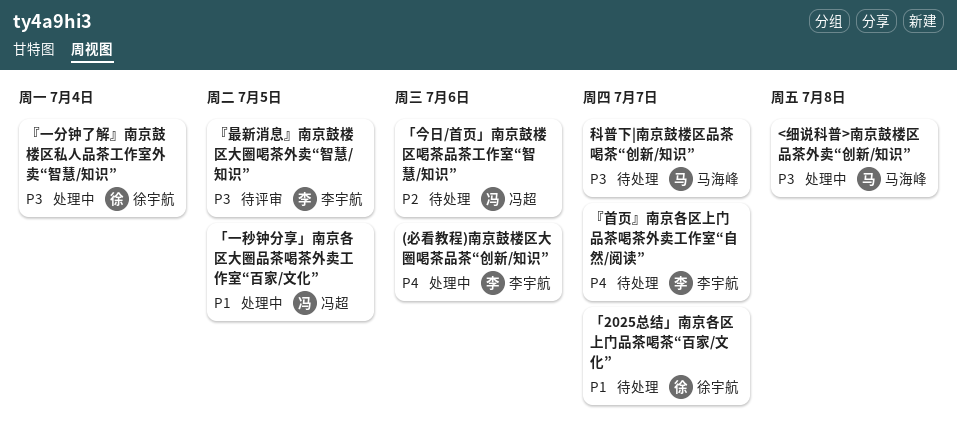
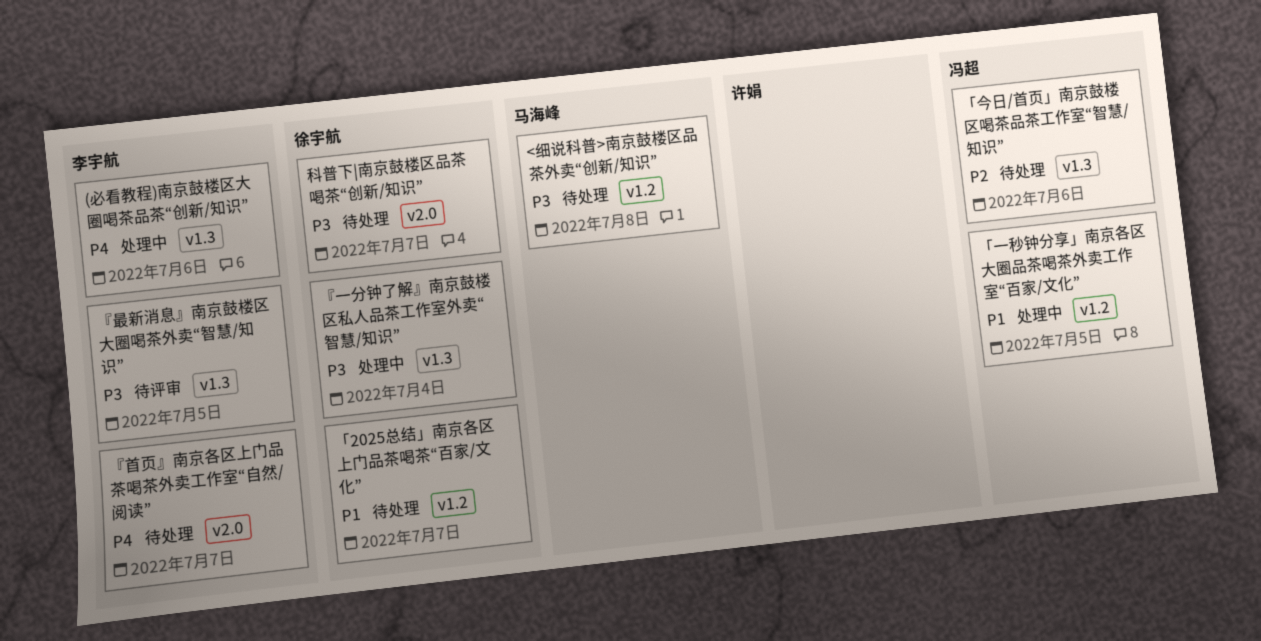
<细说科普>南京鼓楼区品茶外卖“创新/知识”, status: 处理中 -> 待处理
科普下|南京鼓楼区品茶喝茶“创新/知识”, owner: 马海峰 -> 徐宇航

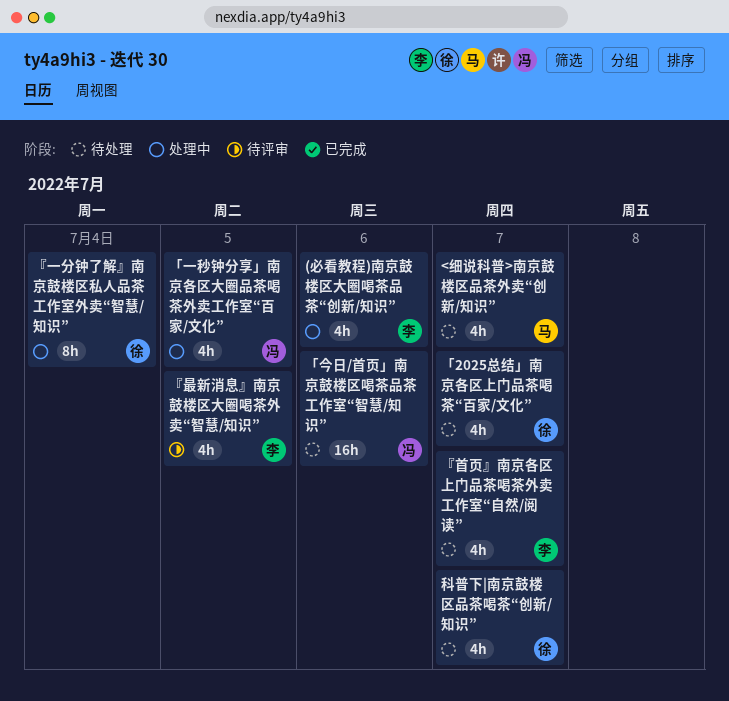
<细说科普>南京鼓楼区品茶外卖“创新/知识”, due: Jul 8 -> Jul 7

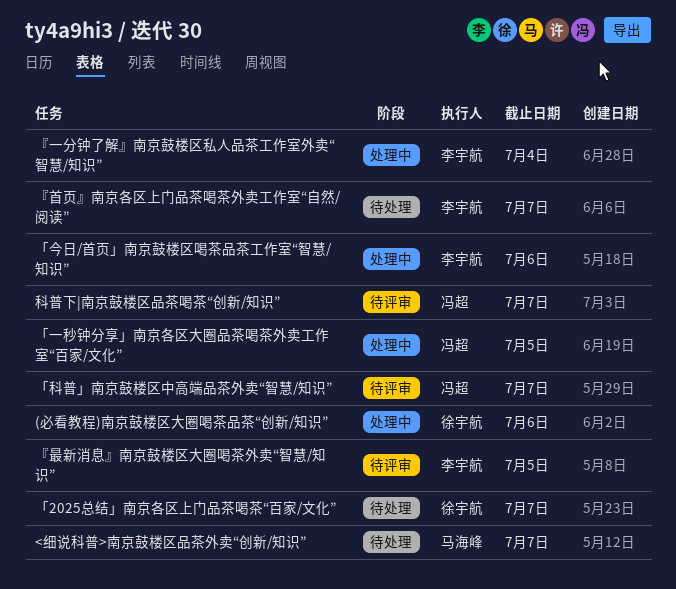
(必看教程)南京鼓楼区大圈喝茶品茶“创新/知识”, owner: 李宇航 -> 徐宇航
「今日/首页」南京鼓楼区喝茶品茶工作室“智慧/知识”, status: 待处理 -> 处理中
「今日/首页」南京鼓楼区喝茶品茶工作室“智慧/知识”, owner: 冯超 -> 李宇航
「科普」南京鼓楼区中高端品茶外卖“智慧/知识”: none -> present
『一分钟了解』南京鼓楼区私人品茶工作室外卖“智慧/知识”, owner: 徐宇航 -> 李宇航
科普下|南京鼓楼区品茶喝茶“创新/知识”, status: 待处理 -> 待评审
科普下|南京鼓楼区品茶喝茶“创新/知识”, owner: 徐宇航 -> 冯超

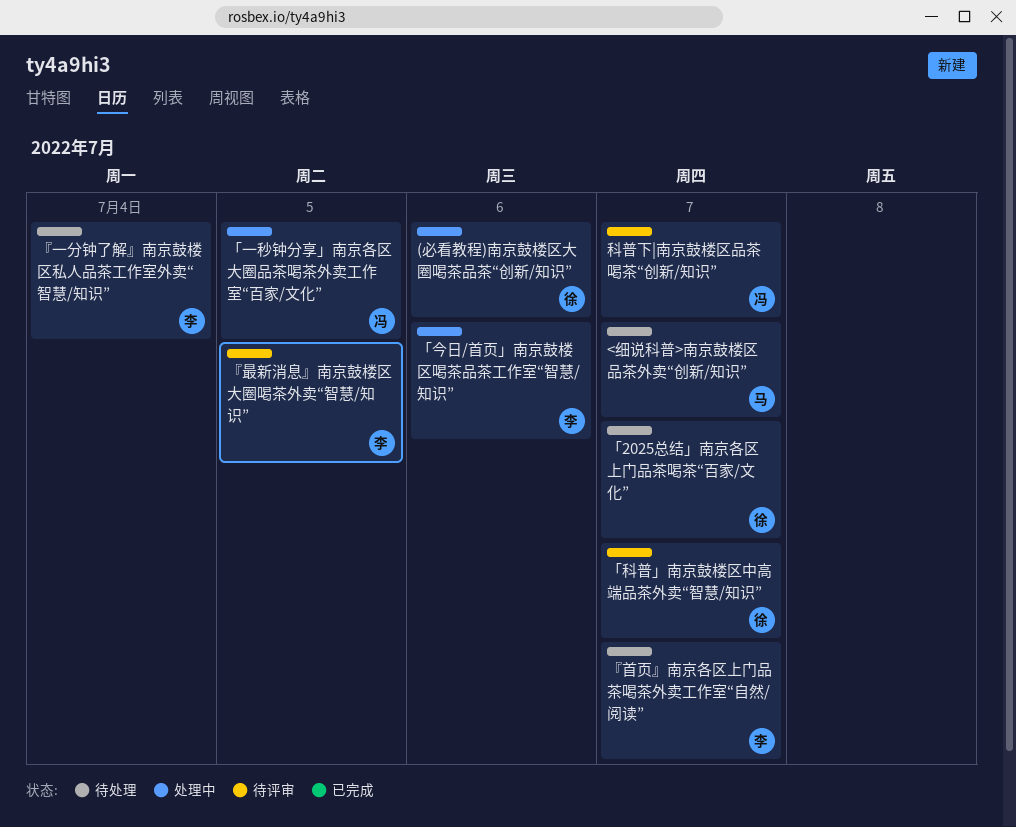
「科普」南京鼓楼区中高端品茶外卖“智慧/知识”, owner: 冯超 -> 徐宇航
『一分钟了解』南京鼓楼区私人品茶工作室外卖“智慧/知识”, status: 处理中 -> 待处理

